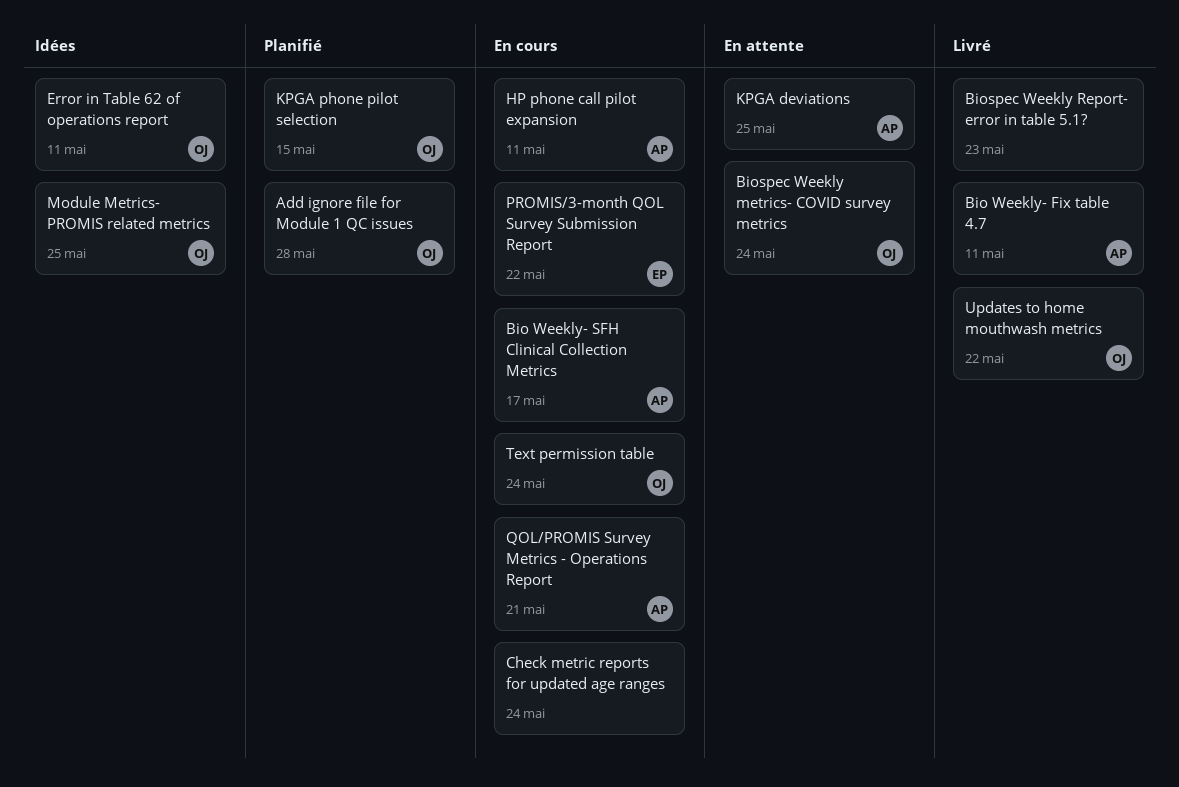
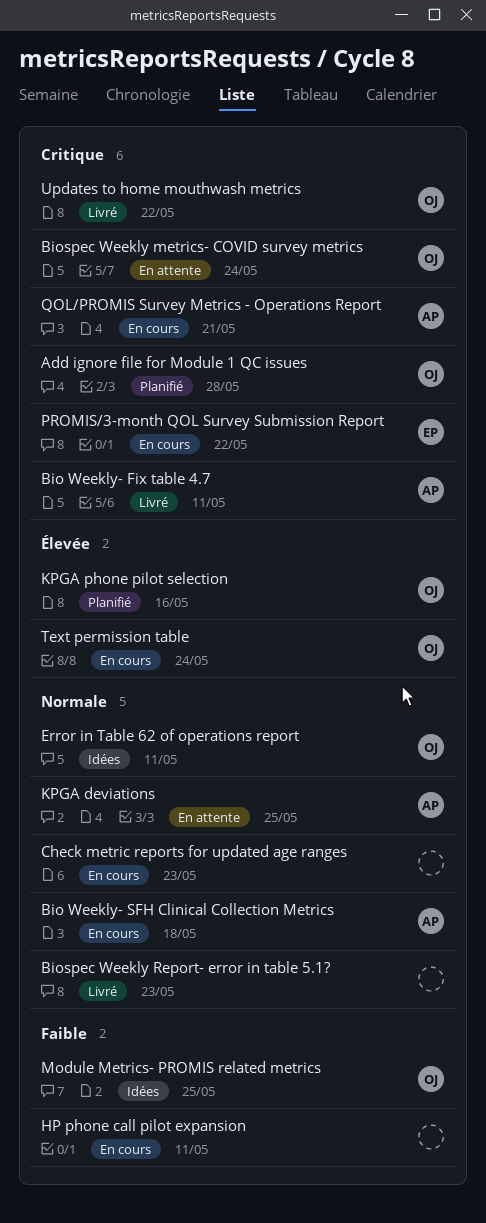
Bio Weekly- SFH Clinical Collection Metrics, due: May 17 -> May 18
Check metric reports for updated age ranges, due: May 24 -> May 23
HP phone call pilot expansion, owner: AP -> none
KPGA phone pilot selection, due: May 15 -> May 16

